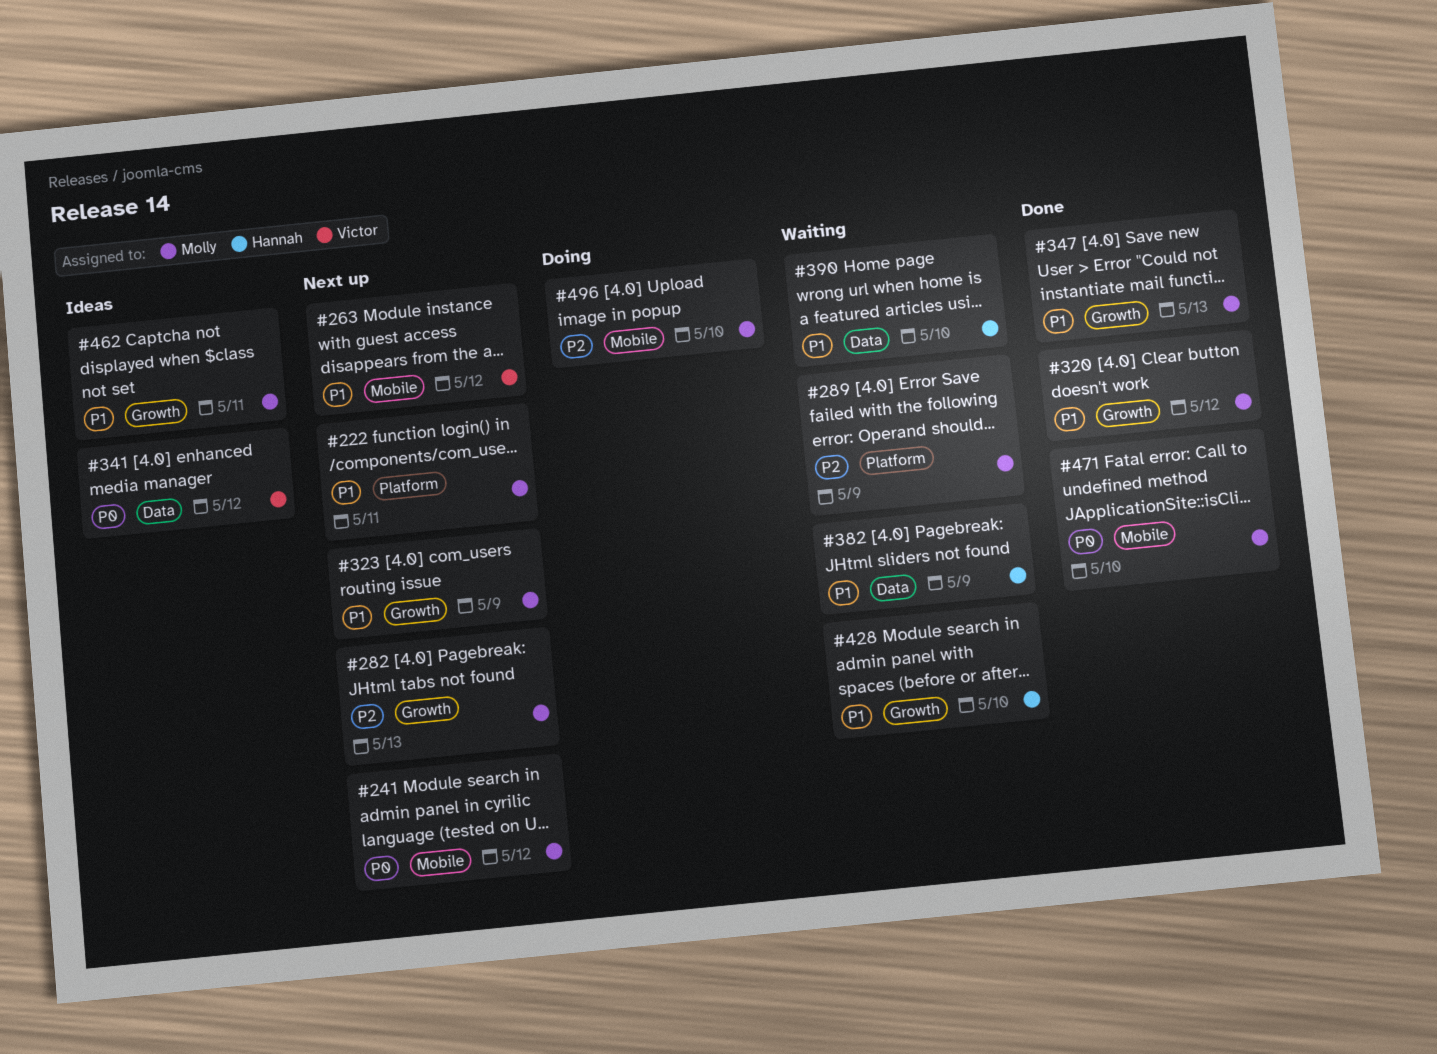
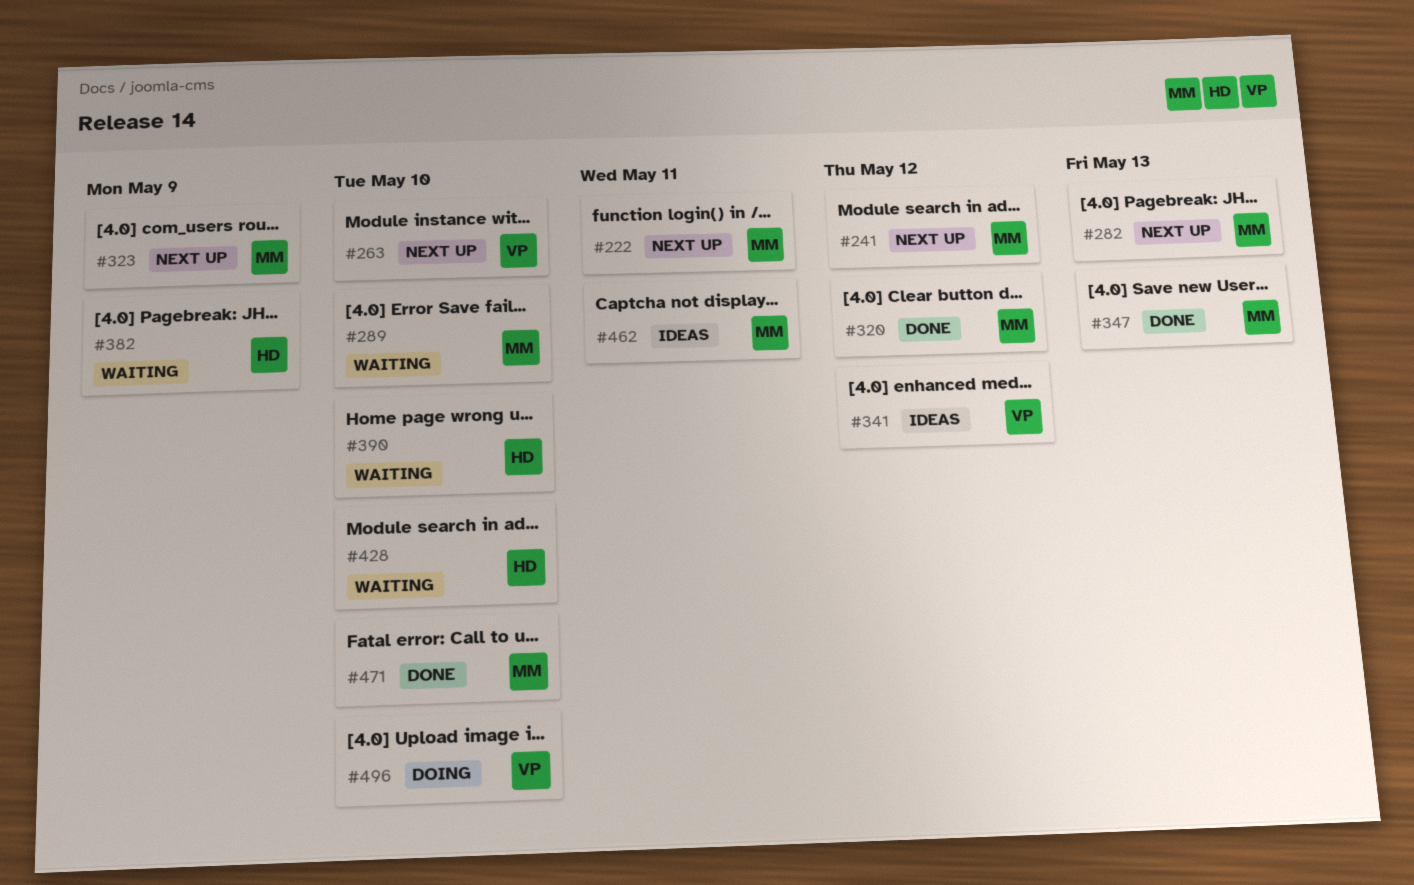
#263, due: May 12 -> May 10
#289, due: May 9 -> May 10
#496, owner: Molly -> Victor

